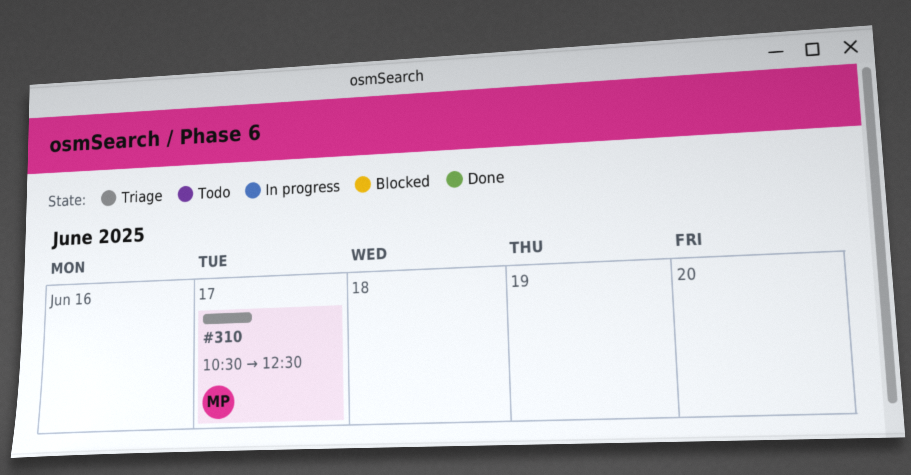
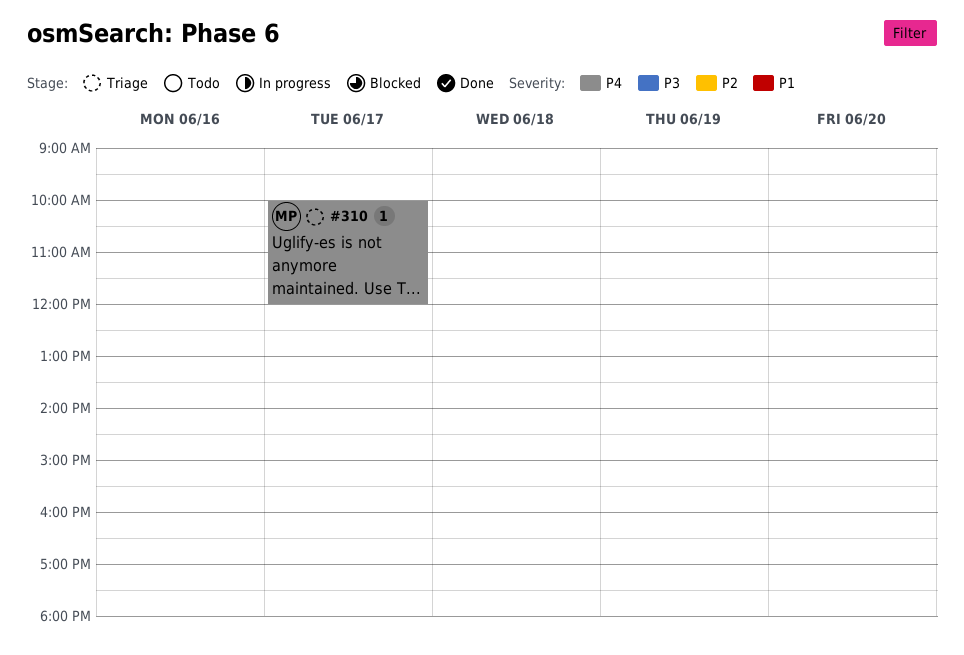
#310, begins: 10:30 -> 10:00
#310, ends: 12:30 -> 12:00

